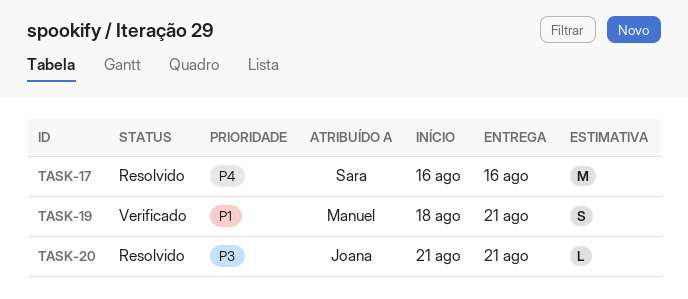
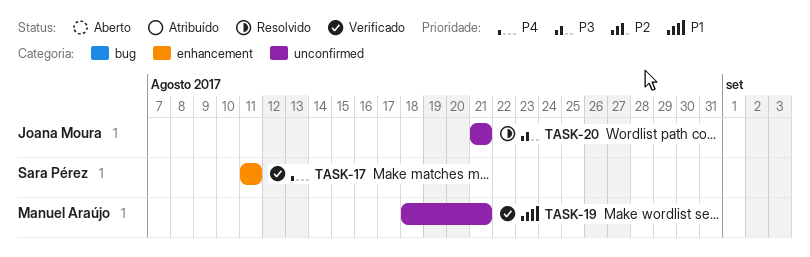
TASK-17, status: Resolvido -> Verificado
TASK-17, start: Aug 16 -> Aug 11
TASK-17, due: Aug 16 -> Aug 11

